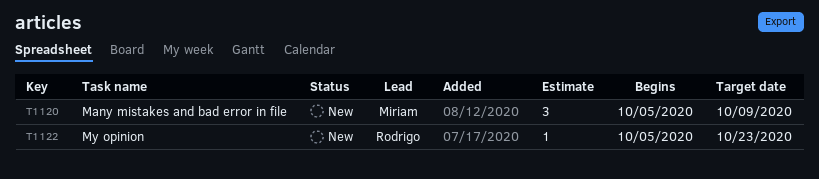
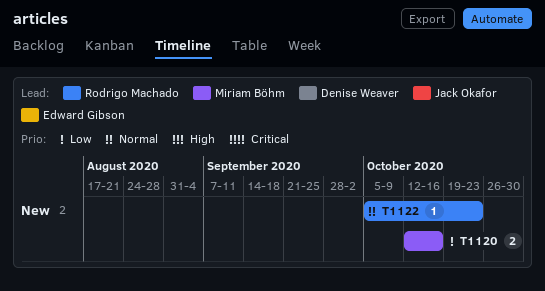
T1120, estimate: 3 -> 2
T1120, start: Oct 5 -> Oct 12
T1120, due: Oct 9 -> Oct 16

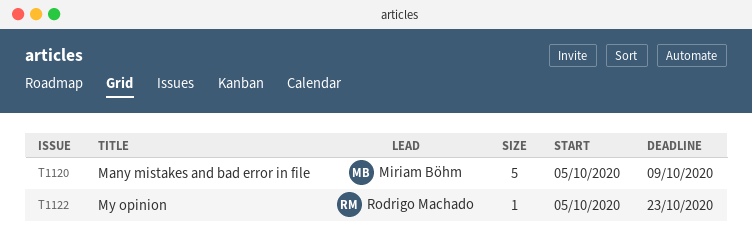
T1120, estimate: 2 -> 5
T1120, start: Oct 12 -> Oct 5
T1120, due: Oct 16 -> Oct 9

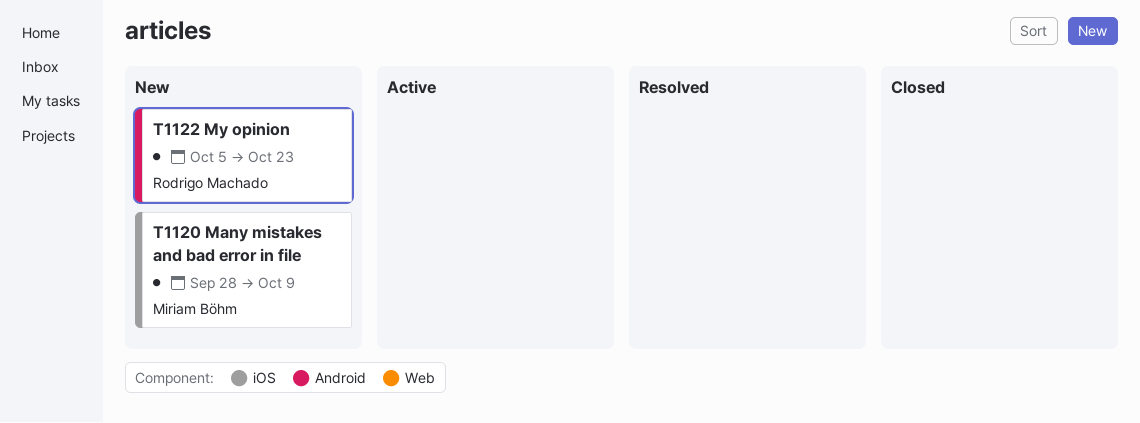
T1120, estimate: 5 -> 1
T1120, start: Oct 5 -> Sep 28

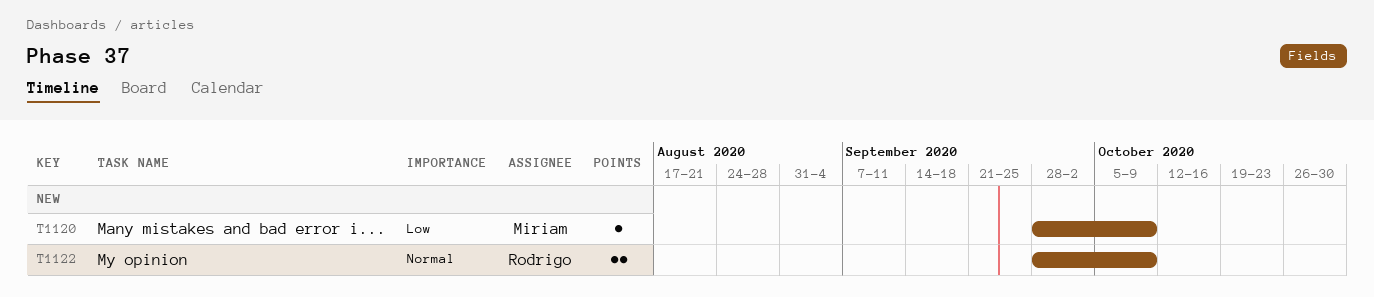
T1122, estimate: 1 -> 2
T1122, start: Oct 5 -> Sep 28
T1122, due: Oct 23 -> Oct 9

